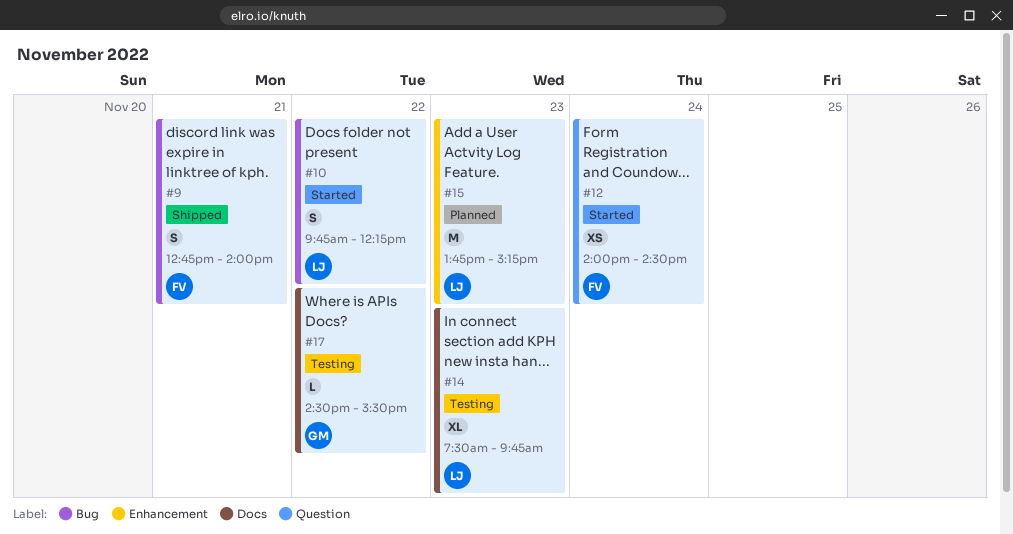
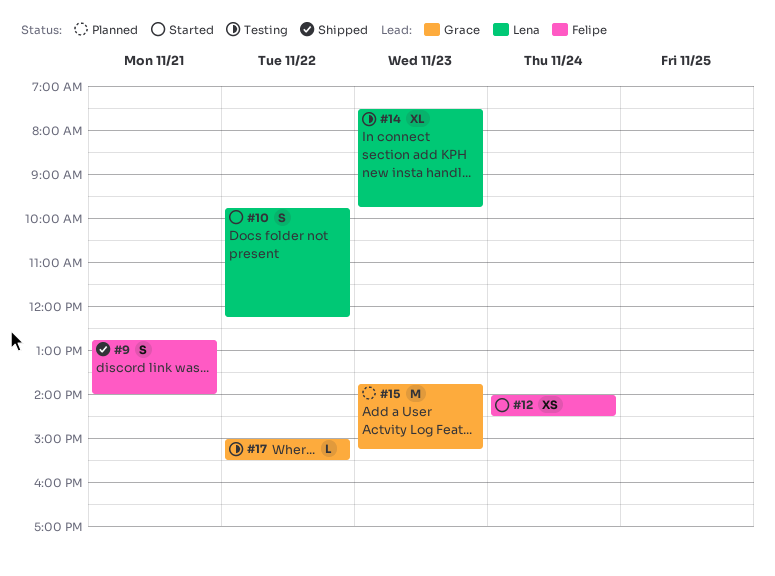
#15, owner: Lena -> Grace
#17, begins: 14:30 -> 15:00

